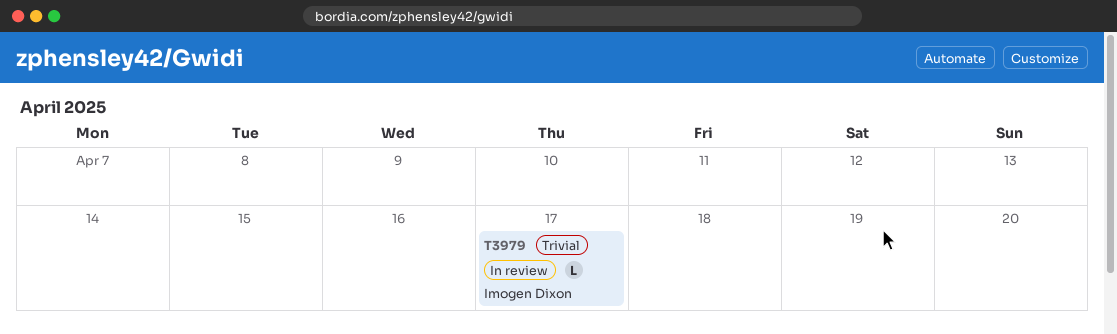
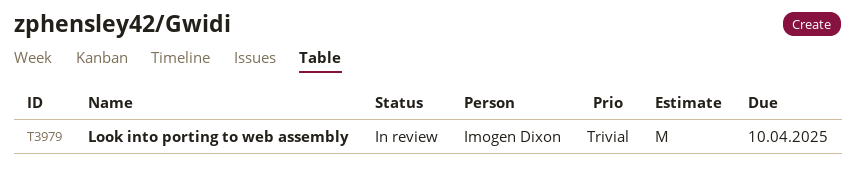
T3979, estimate: L -> M
T3979, due: Apr 17 -> Apr 10

